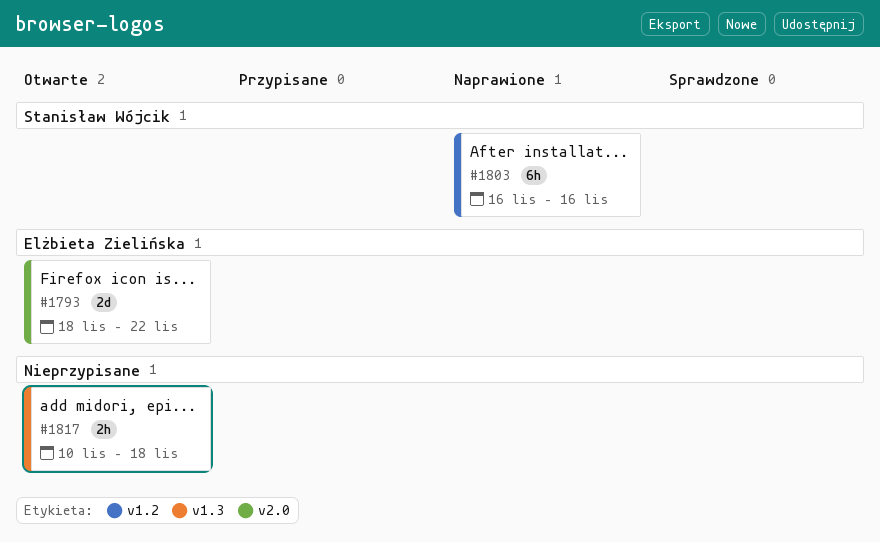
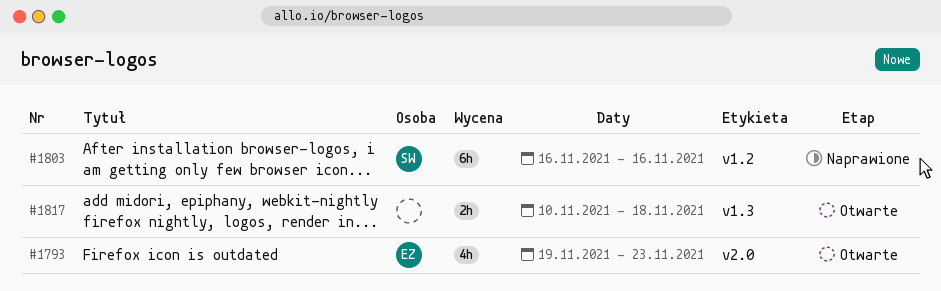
#1793, estimate: 2d -> 4h
#1793, start: Nov 18 -> Nov 19
#1793, due: Nov 22 -> Nov 23

